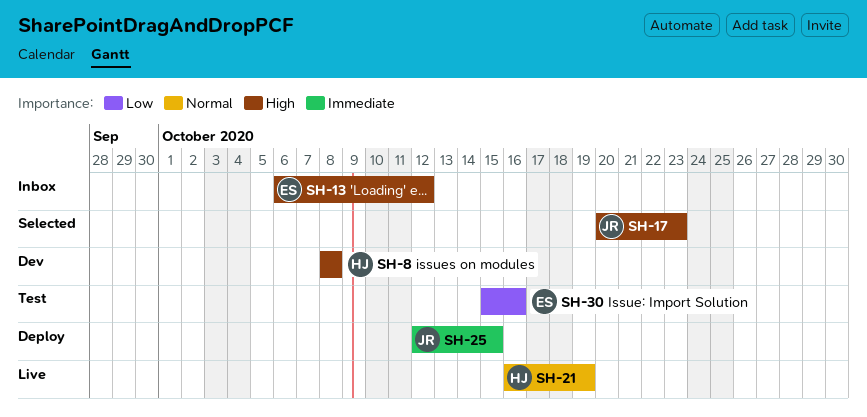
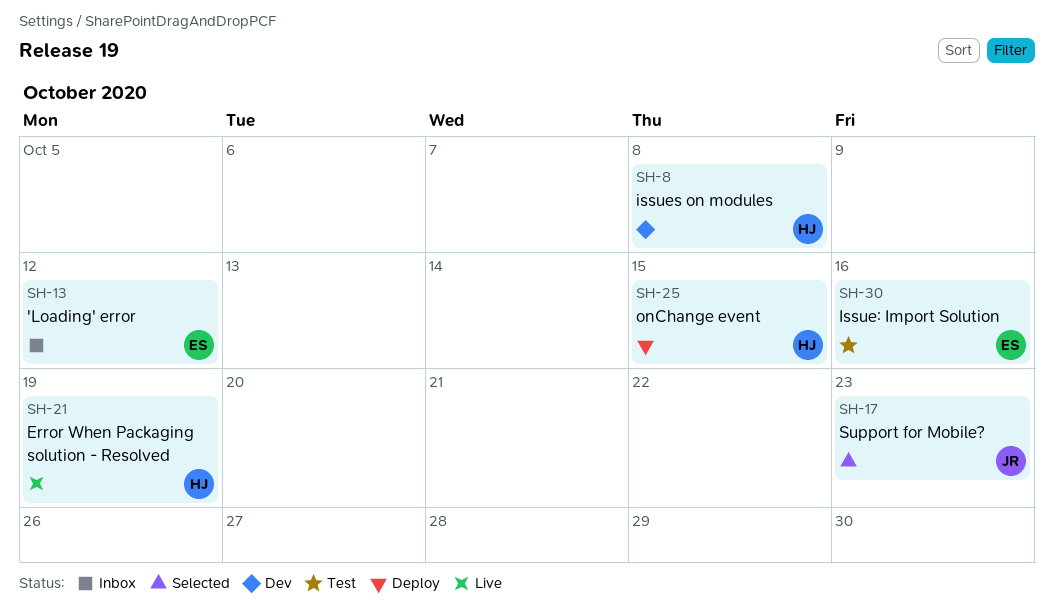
SH-25, owner: JR -> HJ

